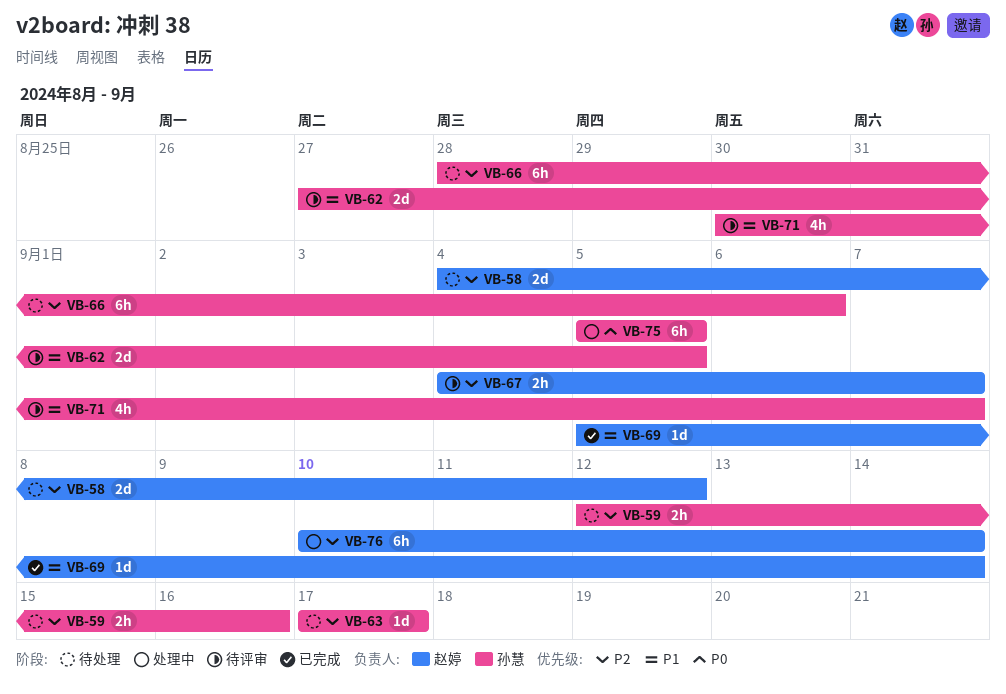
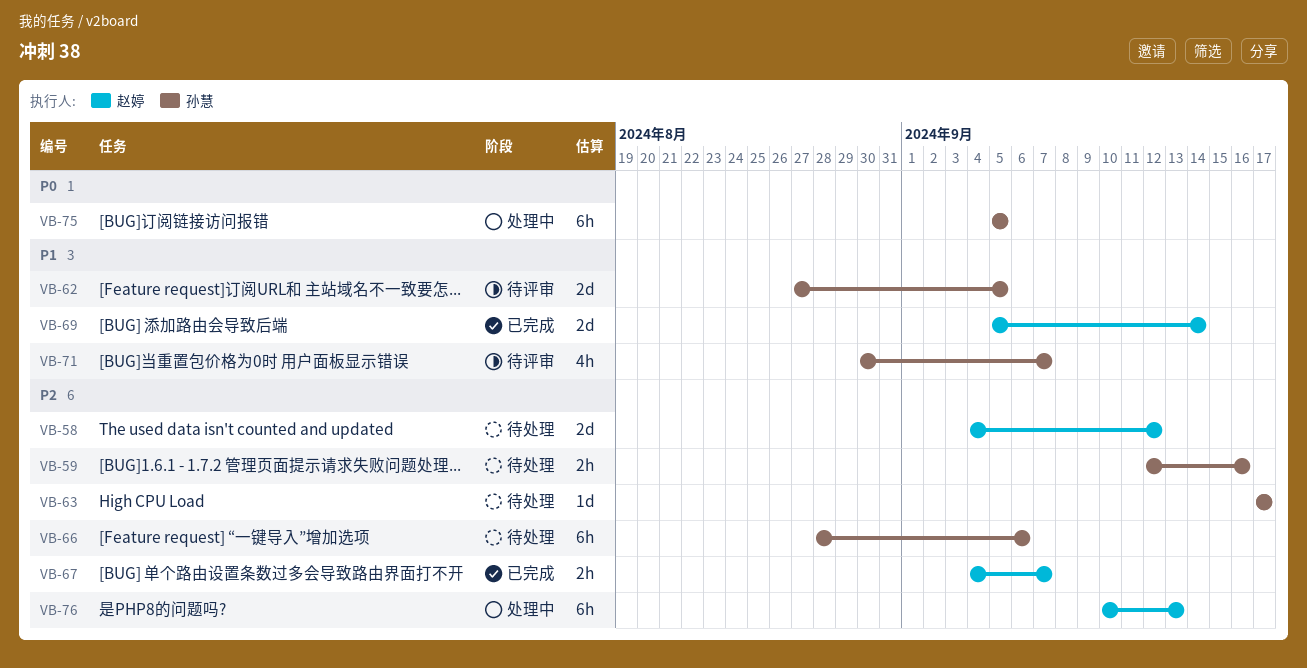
VB-67, status: 待评审 -> 已完成
VB-69, estimate: 1d -> 2d
VB-76, due: Sep 14 -> Sep 13

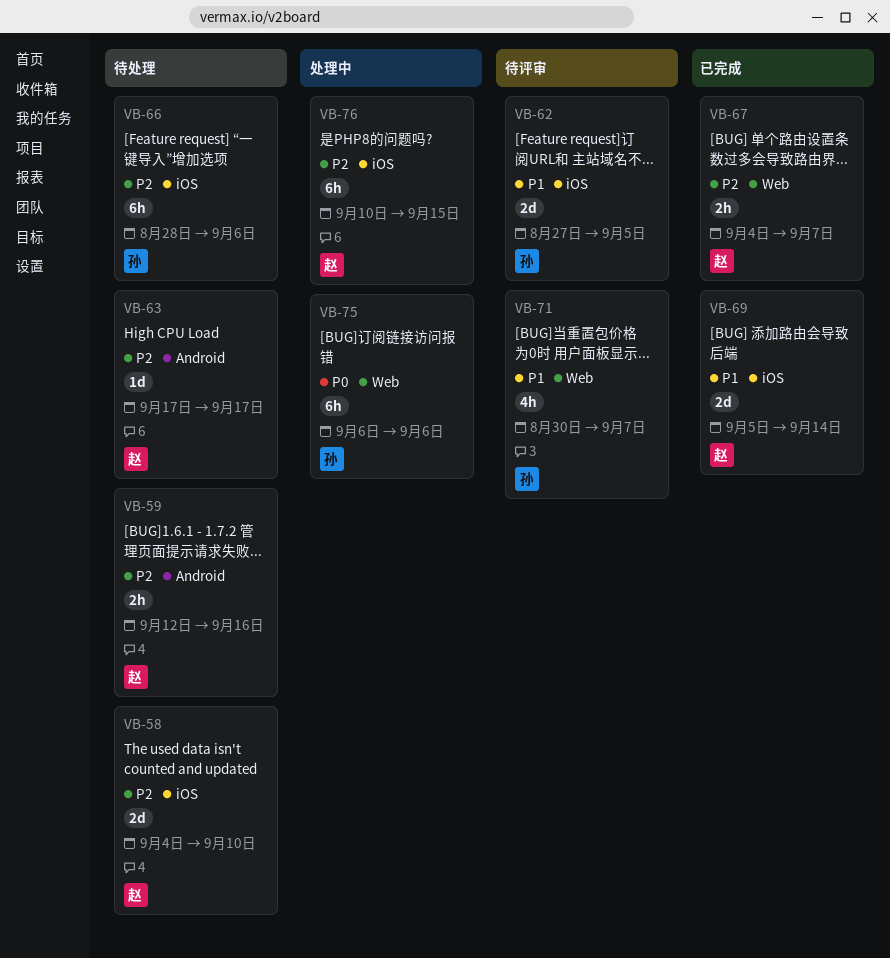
VB-58, due: Sep 12 -> Sep 10
VB-59, owner: 孙慧 -> 赵婷
VB-63, owner: 孙慧 -> 赵婷
VB-75, start: Sep 5 -> Sep 6
VB-75, due: Sep 5 -> Sep 6
VB-76, due: Sep 13 -> Sep 15

